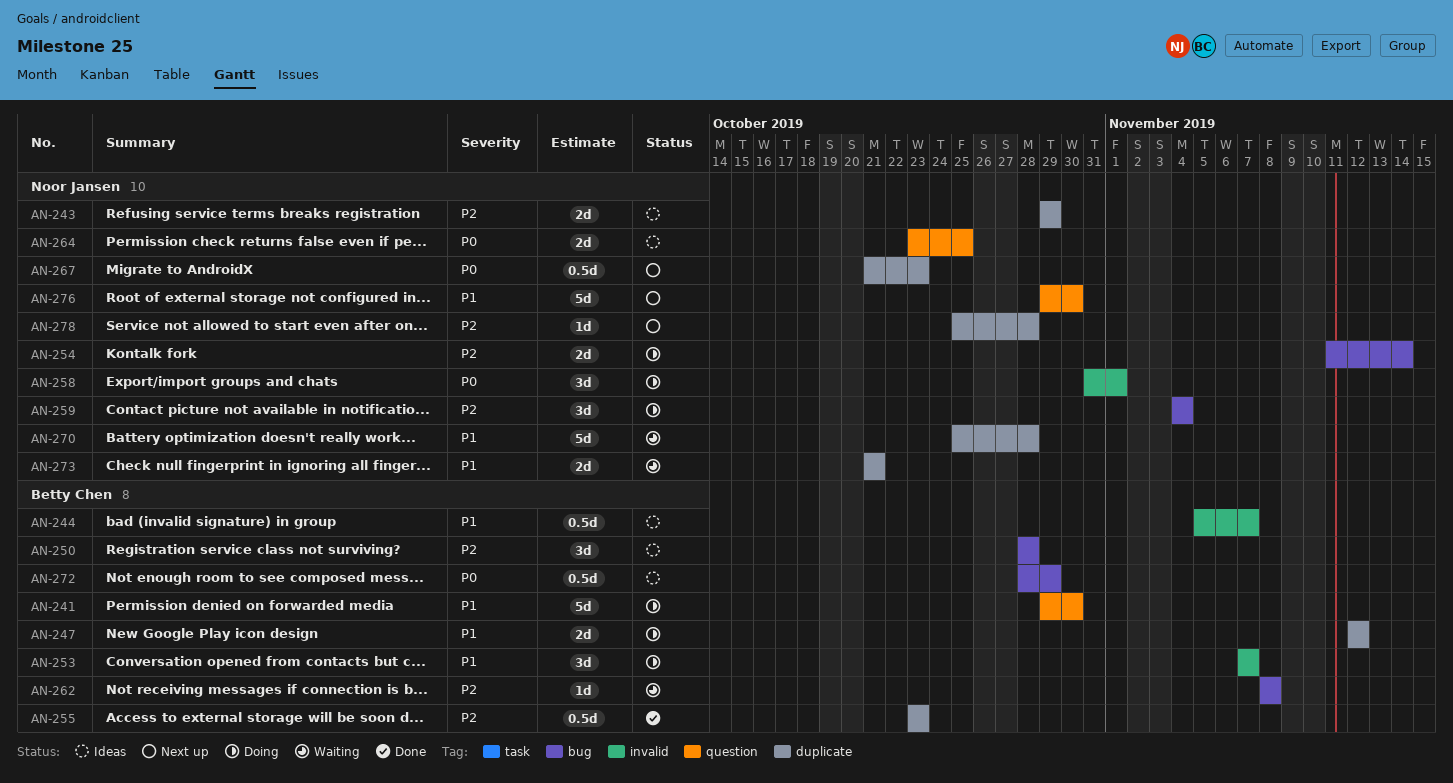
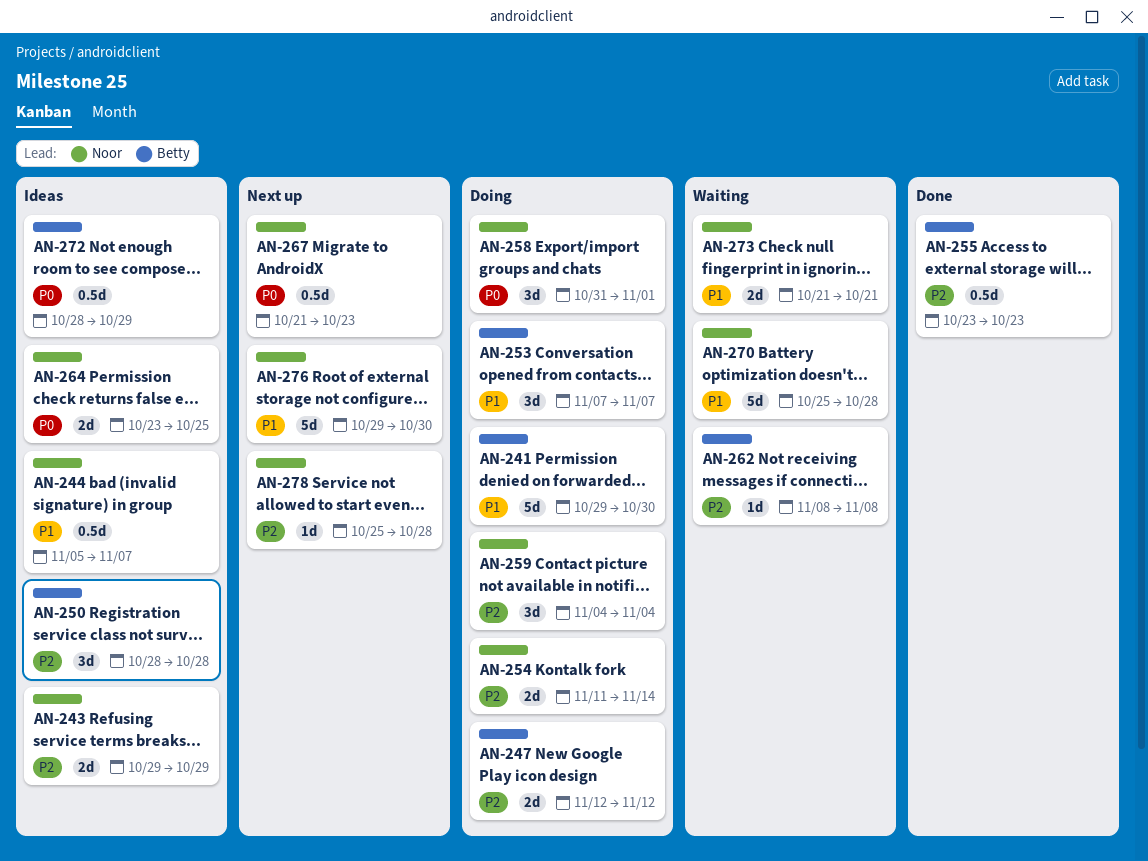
AN-244, owner: Betty Chen -> Noor Jansen
AN-247, priority: P1 -> P2

